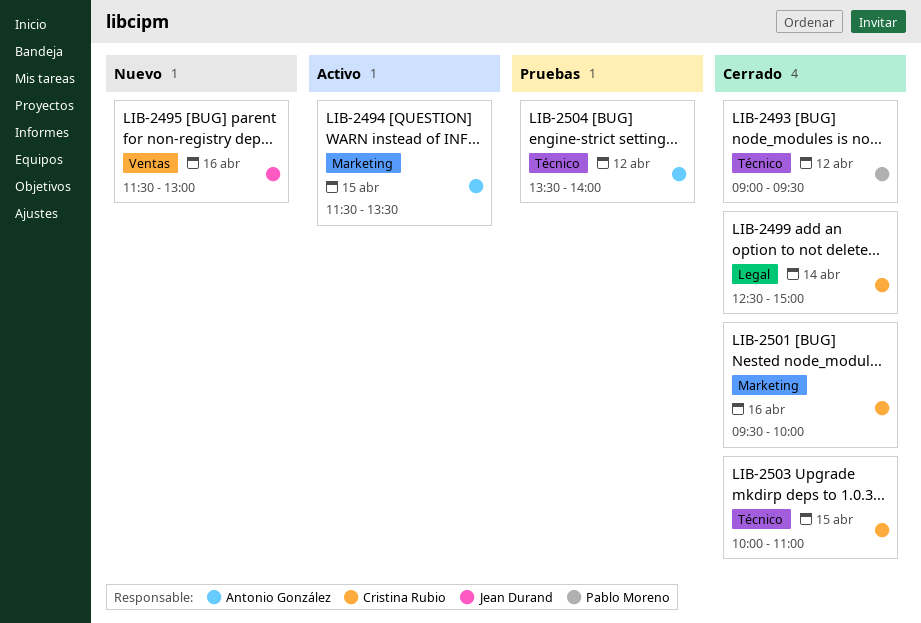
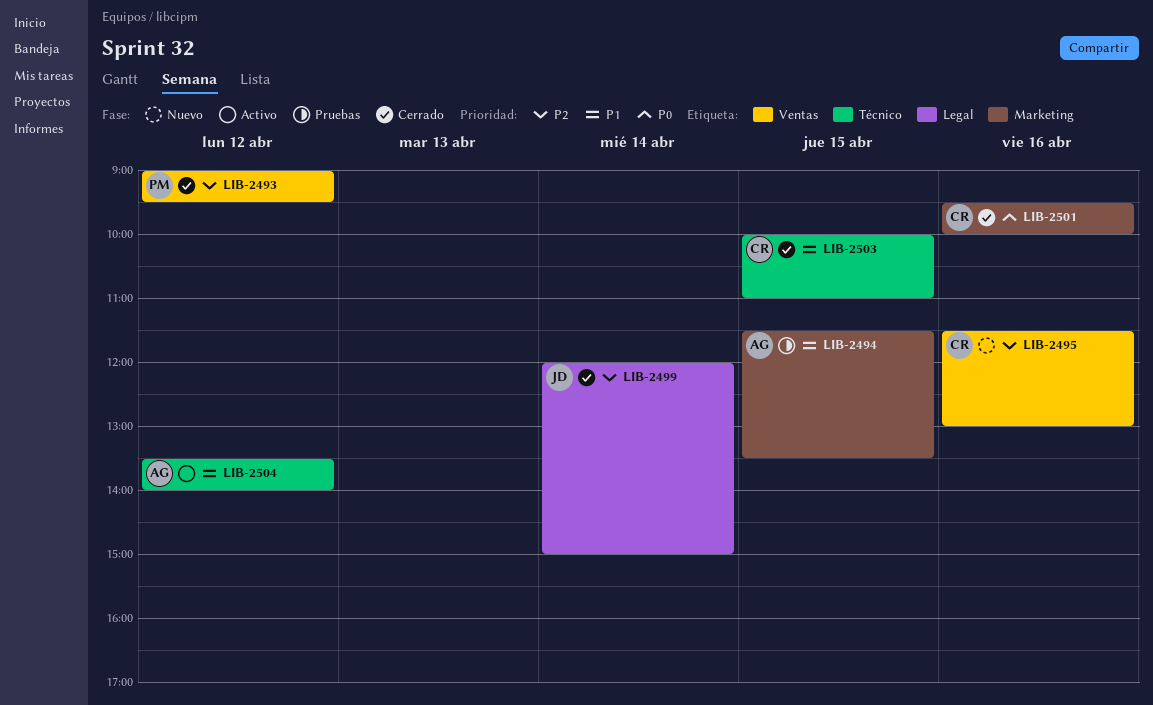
LIB-2493, label: Técnico -> Ventas
LIB-2494, status: Activo -> Pruebas
LIB-2495, owner: Jean Durand -> Cristina Rubio
LIB-2499, owner: Cristina Rubio -> Jean Durand
LIB-2499, begins: 12:30 -> 12:00
LIB-2504, status: Pruebas -> Activo

